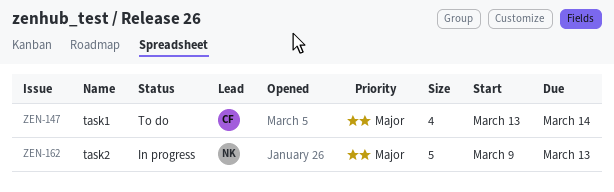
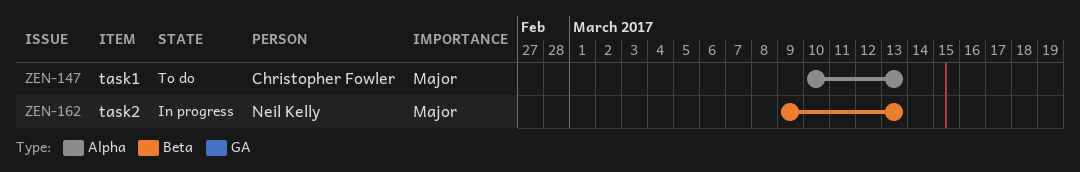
ZEN-147, start: Mar 13 -> Mar 10
ZEN-147, due: Mar 14 -> Mar 13

